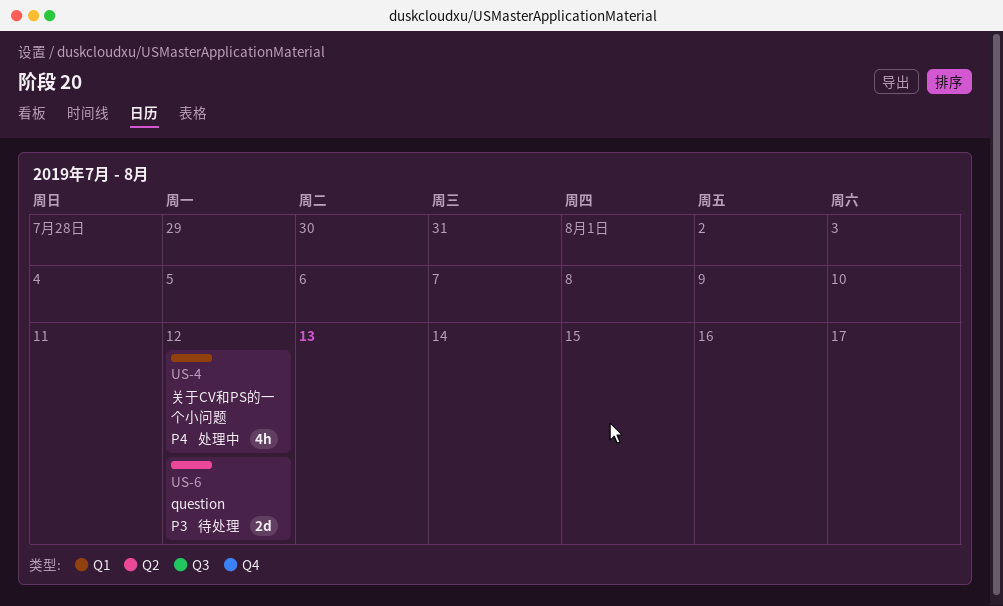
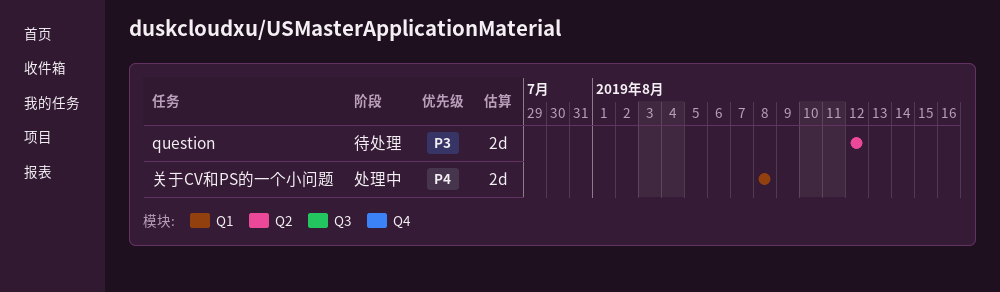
关于CV和PS的一个小问题, estimate: 4h -> 2d
关于CV和PS的一个小问题, due: Aug 12 -> Aug 8

